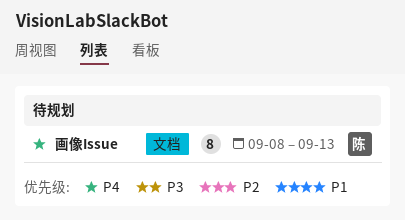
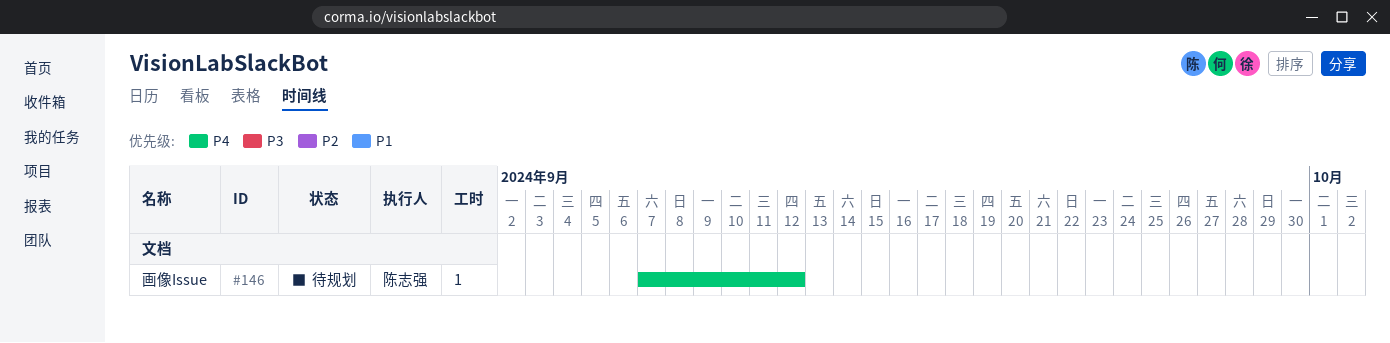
画像Issue, estimate: 8 -> 1
画像Issue, start: Sep 8 -> Sep 7
画像Issue, due: Sep 13 -> Sep 12

